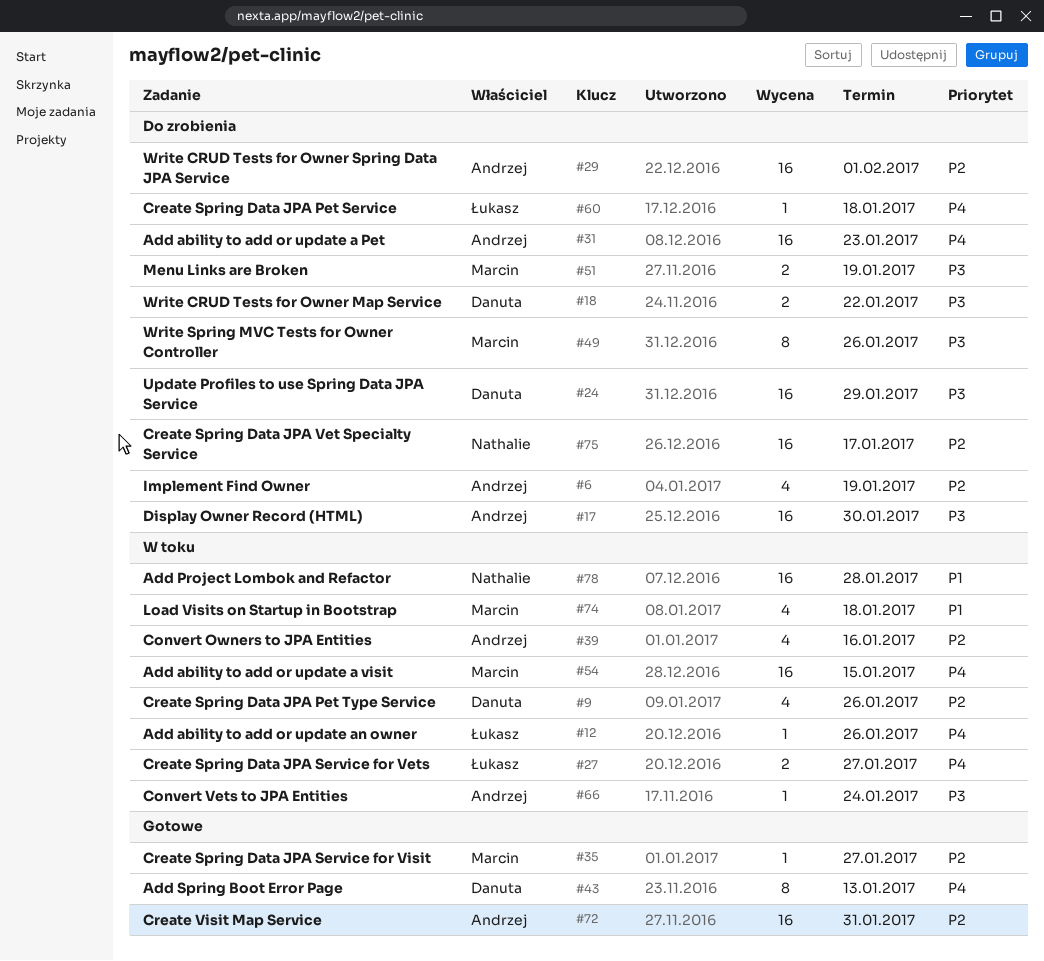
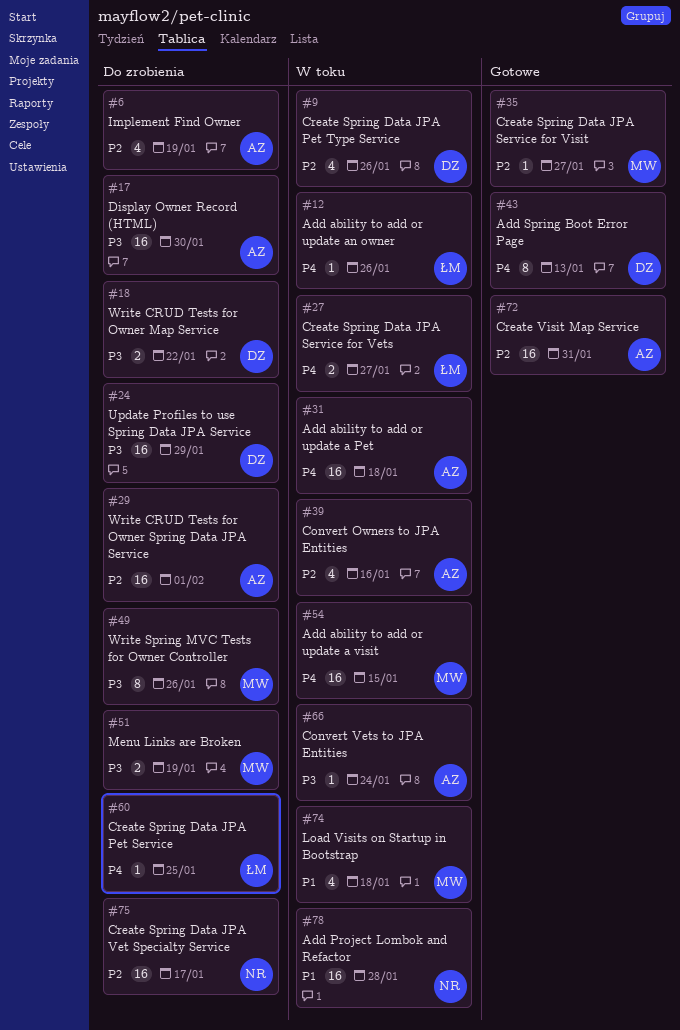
#31, status: Do zrobienia -> W toku
#31, due: Jan 23 -> Jan 18
#60, due: Jan 18 -> Jan 25

